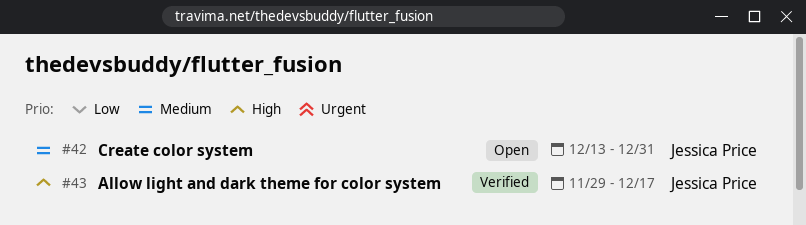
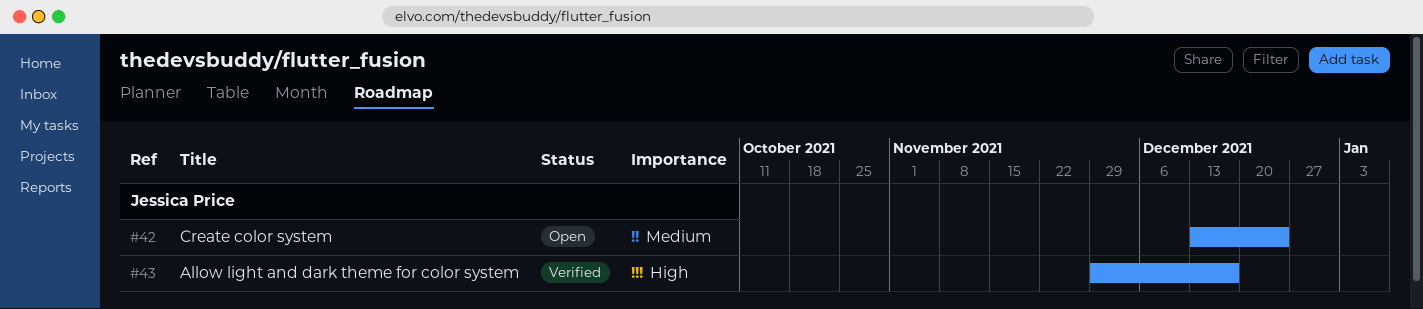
#42, due: Dec 31 -> Dec 24

